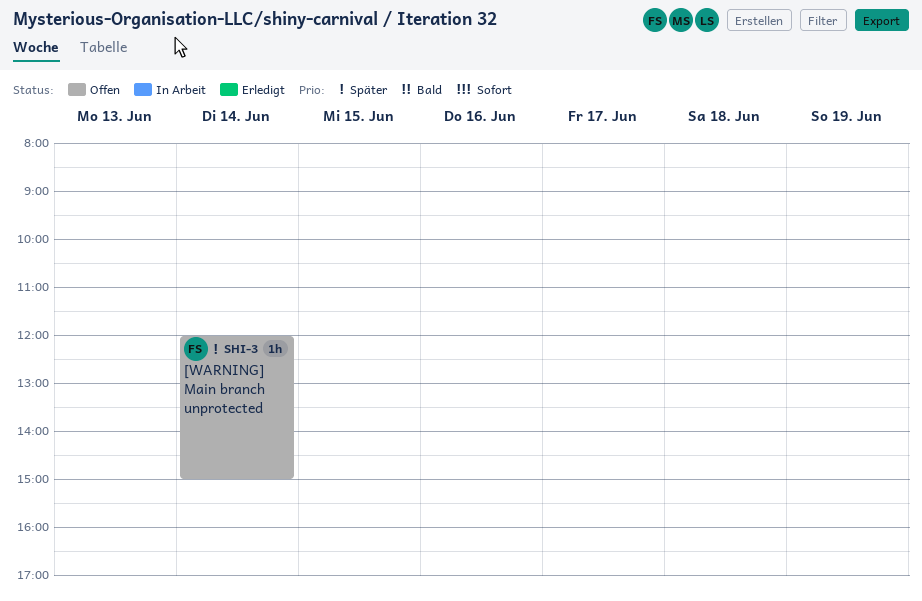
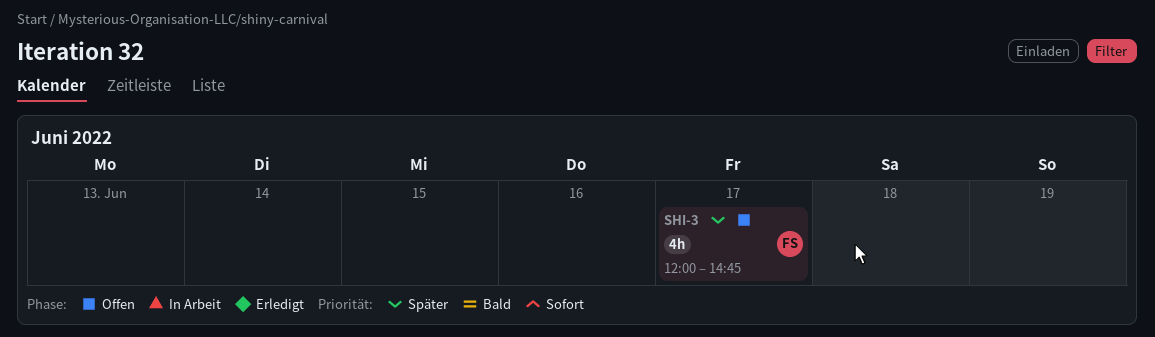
SHI-3, estimate: 1h -> 4h
SHI-3, day: Jun 14 -> Jun 17
SHI-3, ends: 15:00 -> 14:45

